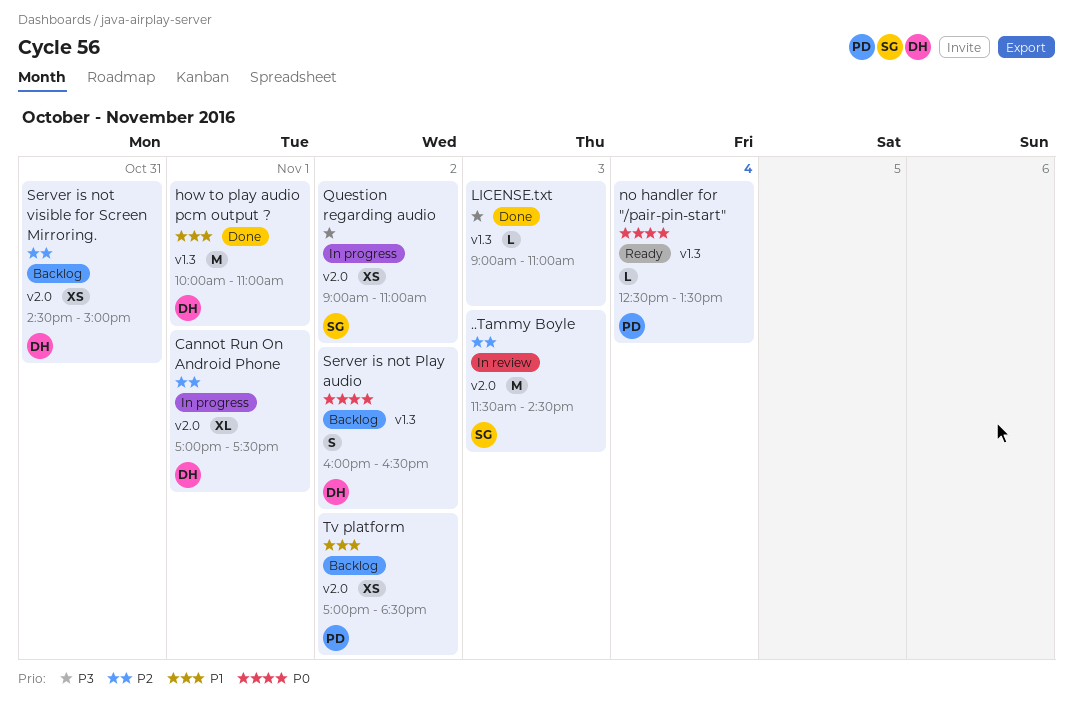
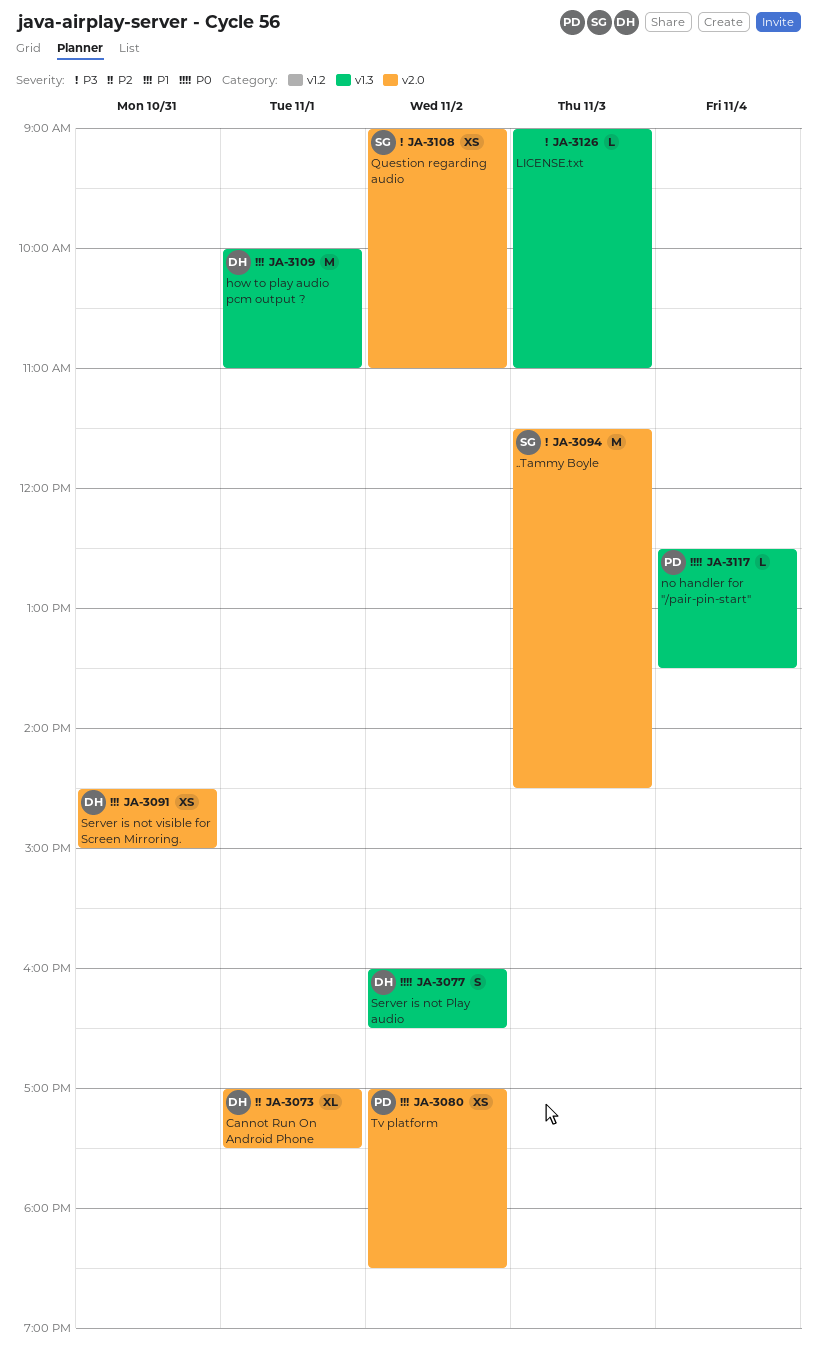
..Tammy Boyle, priority: P2 -> P3
Server is not visible for Screen Mirroring., priority: P2 -> P1

